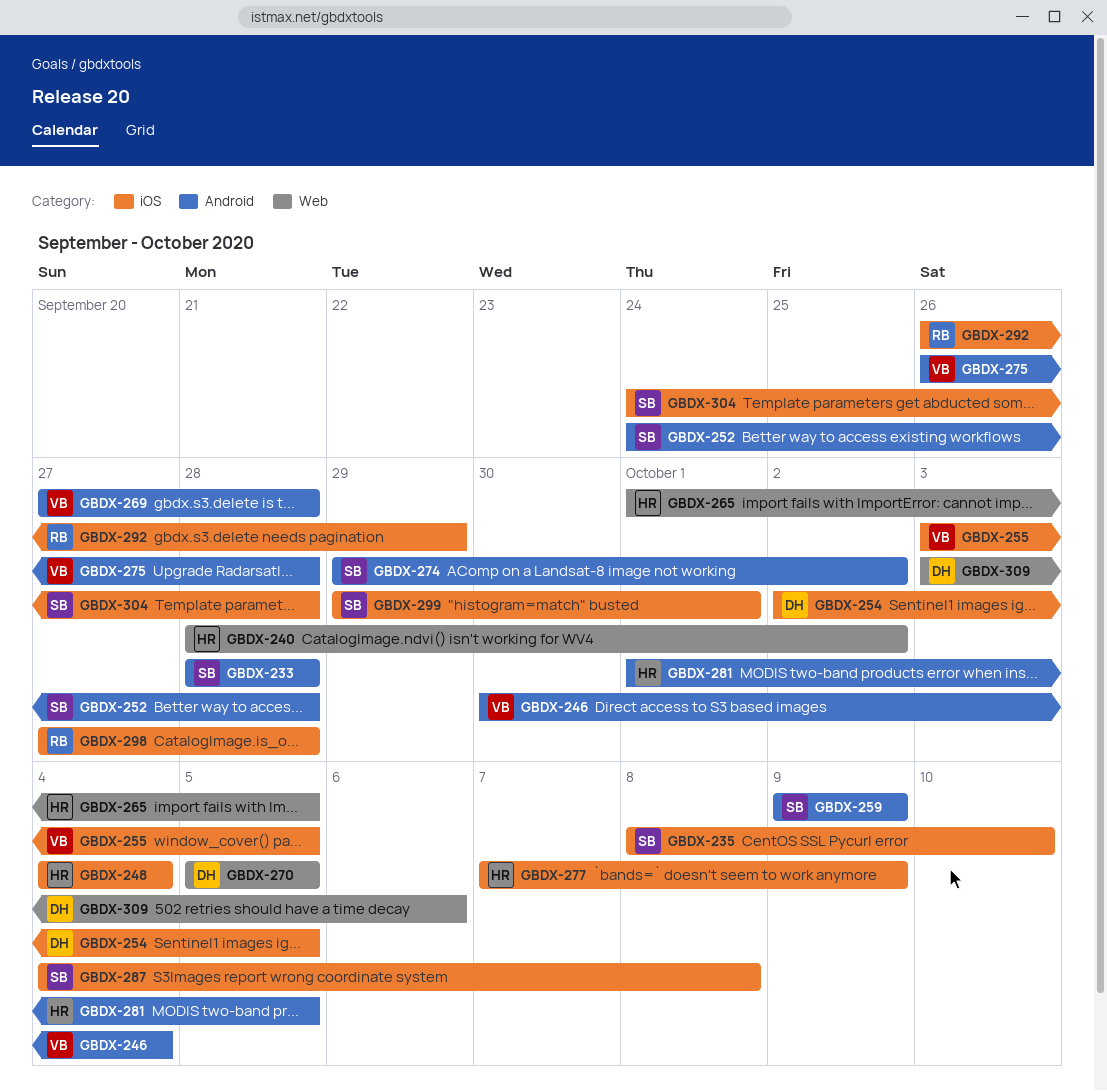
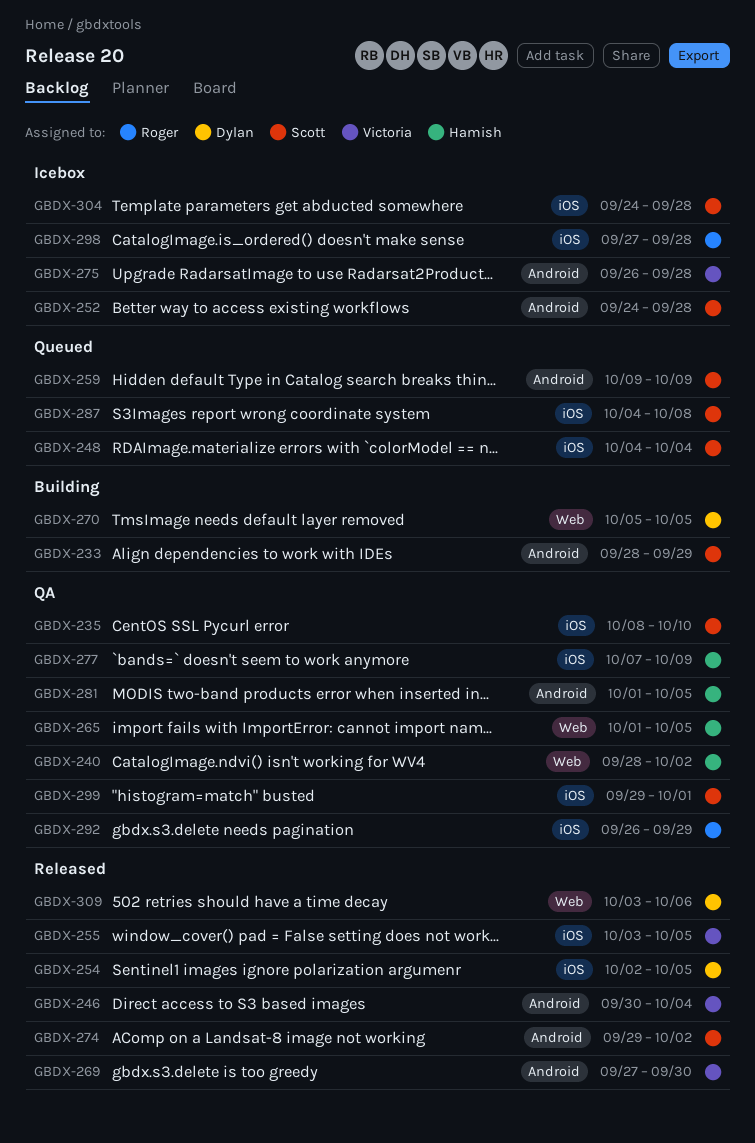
GBDX-233, due: Sep 28 -> Sep 29
GBDX-248, owner: Hamish -> Scott
GBDX-269, due: Sep 28 -> Sep 30

